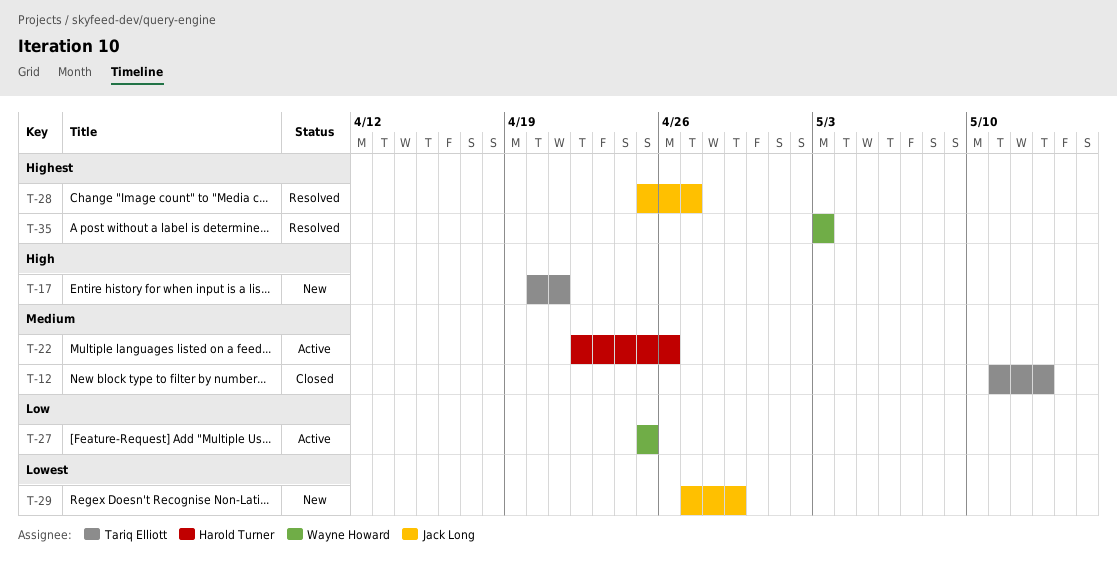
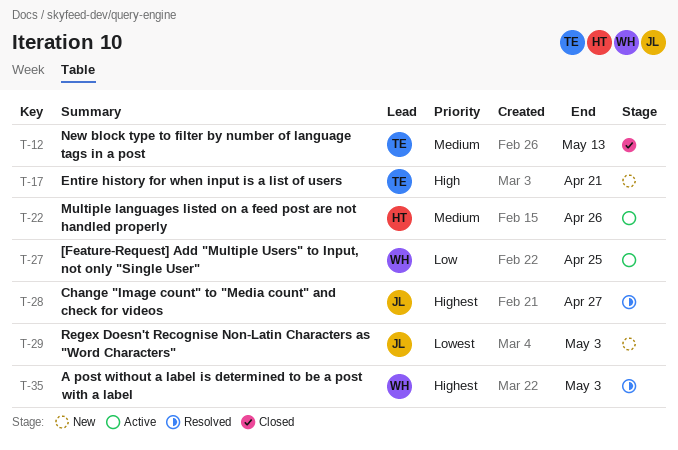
T-29, due: Apr 29 -> May 3

